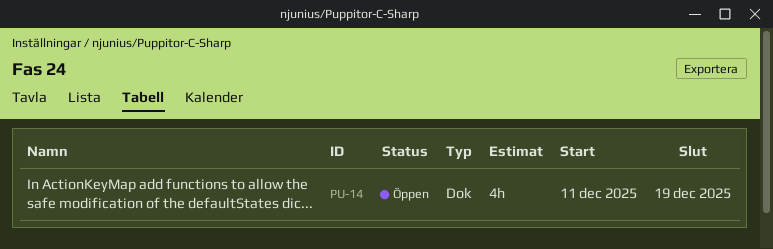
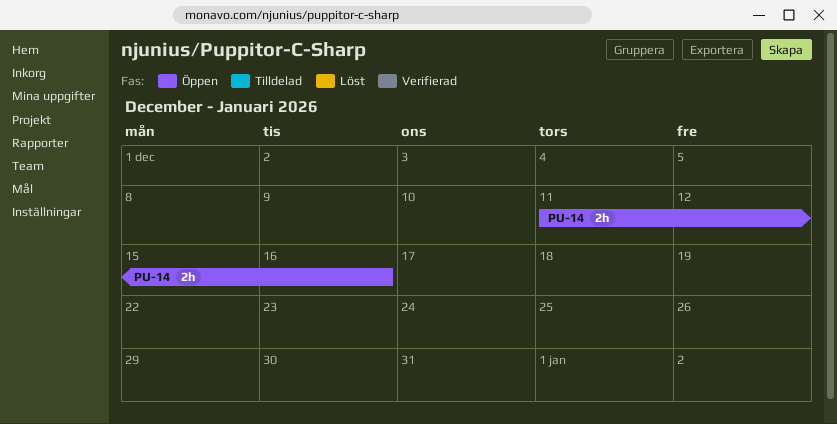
PU-14, estimate: 4h -> 2h
PU-14, due: Dec 19 -> Dec 16

